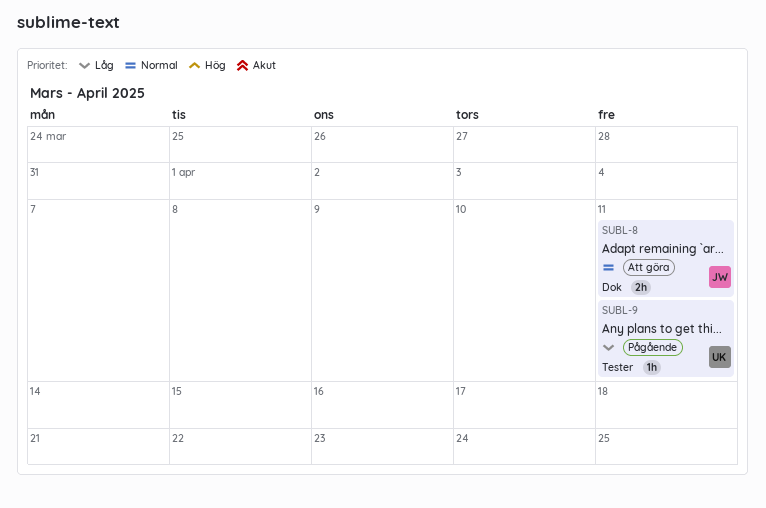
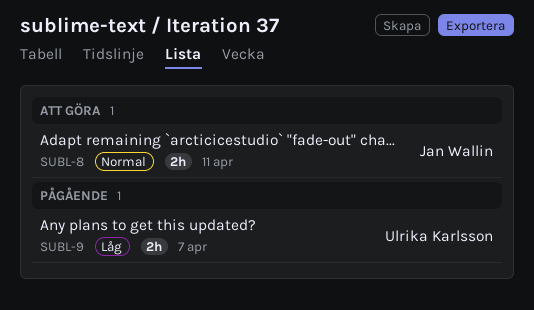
SUBL-9, estimate: 1h -> 2h
SUBL-9, due: Apr 11 -> Apr 7

